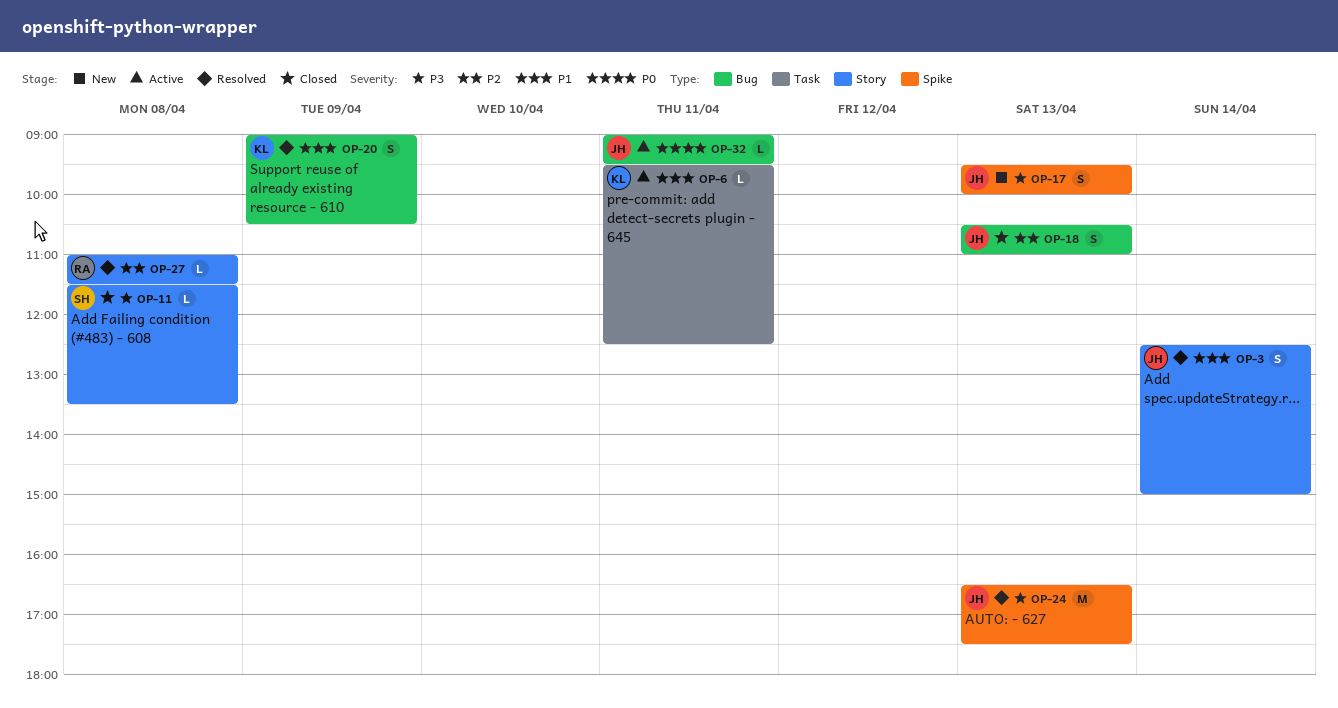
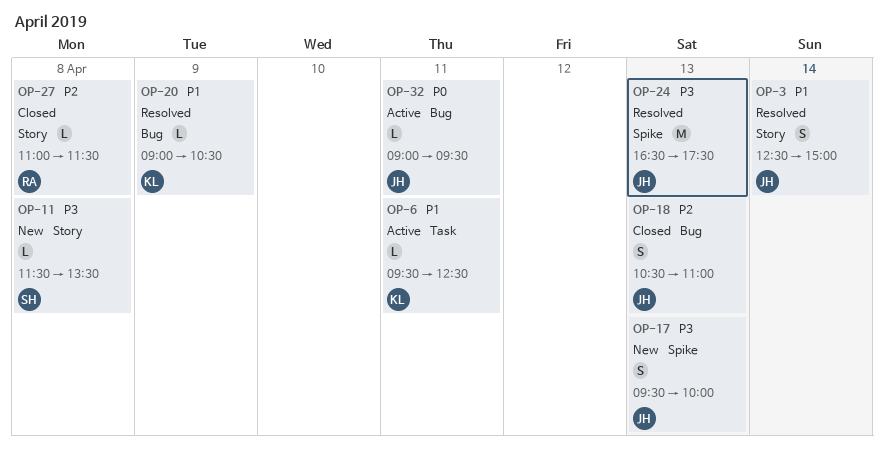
OP-11, status: Closed -> New
OP-20, estimate: S -> L
OP-27, status: Resolved -> Closed

